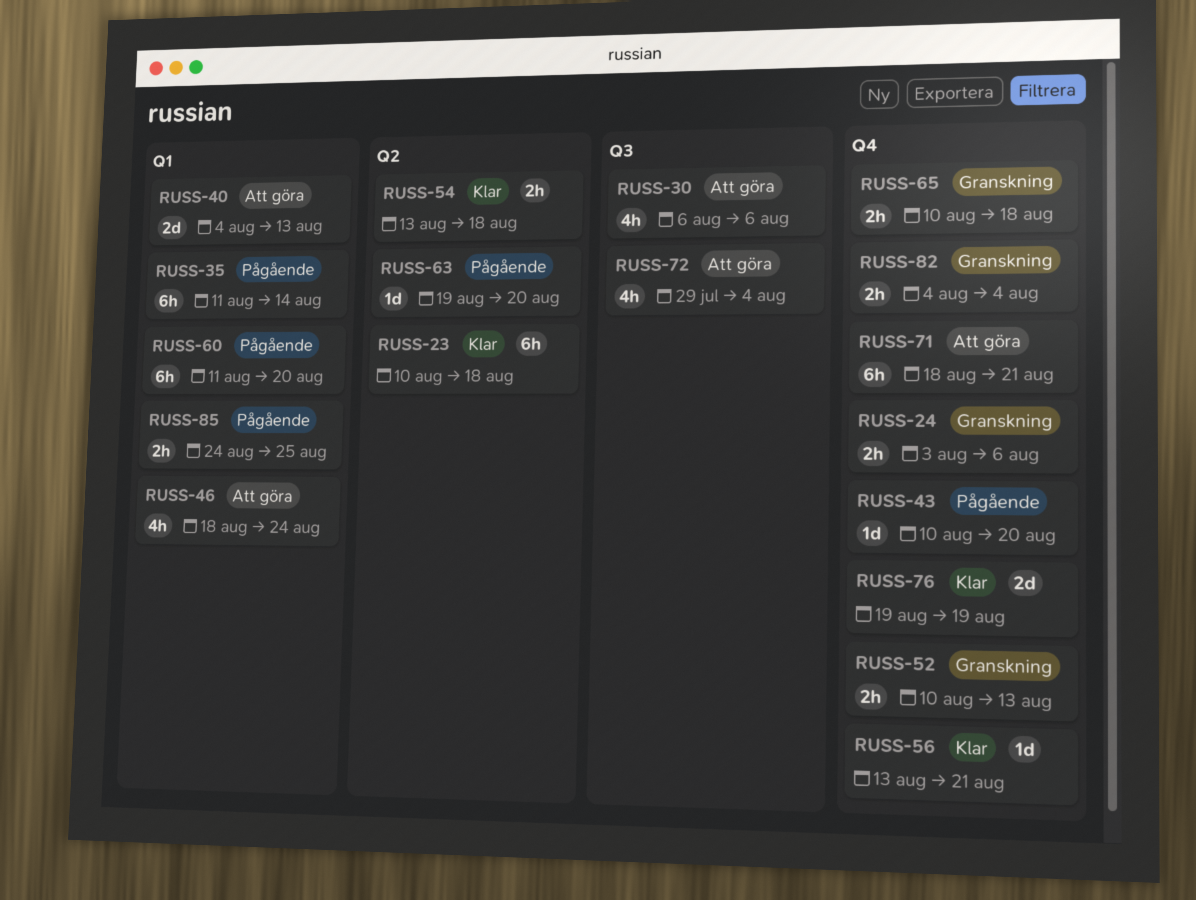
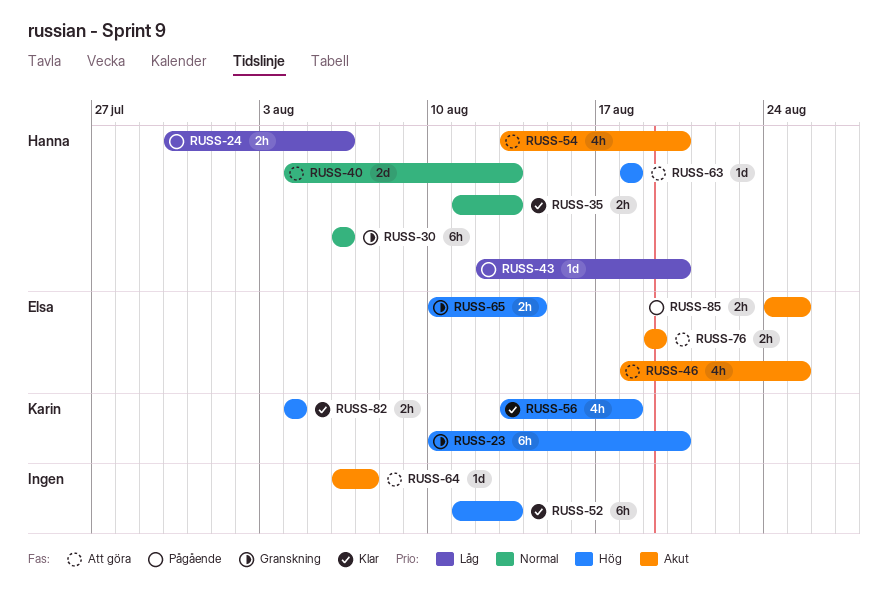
RUSS-23, status: Klar -> Granskning
RUSS-23, due: Aug 18 -> Aug 20
RUSS-24, status: Granskning -> Pågående
RUSS-24, start: Aug 3 -> Jul 30
RUSS-30, status: Att göra -> Granskning
RUSS-30, estimate: 4h -> 6h
RUSS-35, status: Pågående -> Klar
RUSS-35, estimate: 6h -> 2h
RUSS-35, due: Aug 14 -> Aug 13
RUSS-43, start: Aug 10 -> Aug 12
RUSS-46, due: Aug 24 -> Aug 25
RUSS-52, status: Granskning -> Klar
RUSS-52, estimate: 2h -> 6h
RUSS-52, start: Aug 10 -> Aug 11
RUSS-54, status: Klar -> Att göra
RUSS-54, estimate: 2h -> 4h
RUSS-54, due: Aug 18 -> Aug 20
RUSS-56, estimate: 1d -> 4h
RUSS-56, due: Aug 21 -> Aug 18
RUSS-60: present -> none
RUSS-63, status: Pågående -> Att göra
RUSS-63, start: Aug 19 -> Aug 18
RUSS-63, due: Aug 20 -> Aug 18
RUSS-64: none -> present
RUSS-65, due: Aug 18 -> Aug 14
RUSS-71: present -> none
RUSS-72: present -> none
RUSS-76, status: Klar -> Att göra
RUSS-76, estimate: 2d -> 2h
RUSS-82, status: Granskning -> Klar

